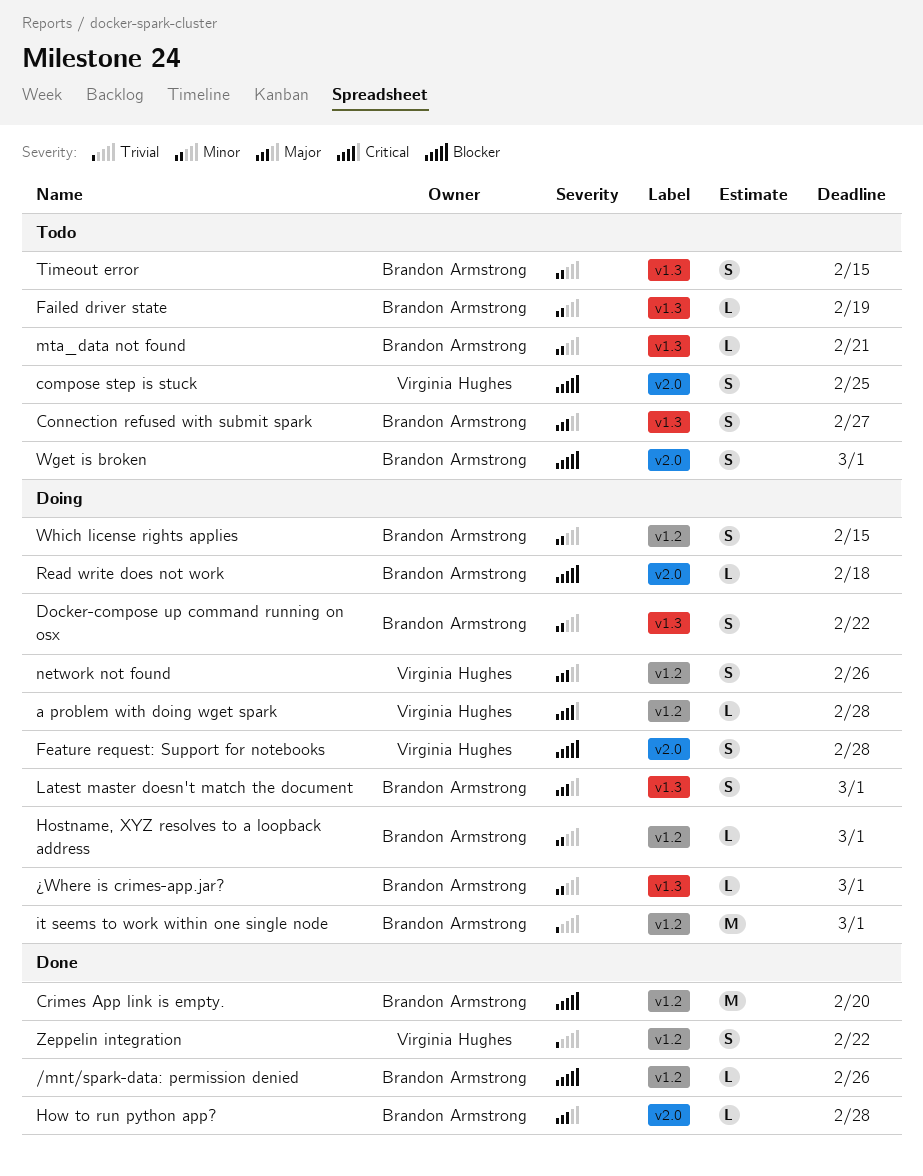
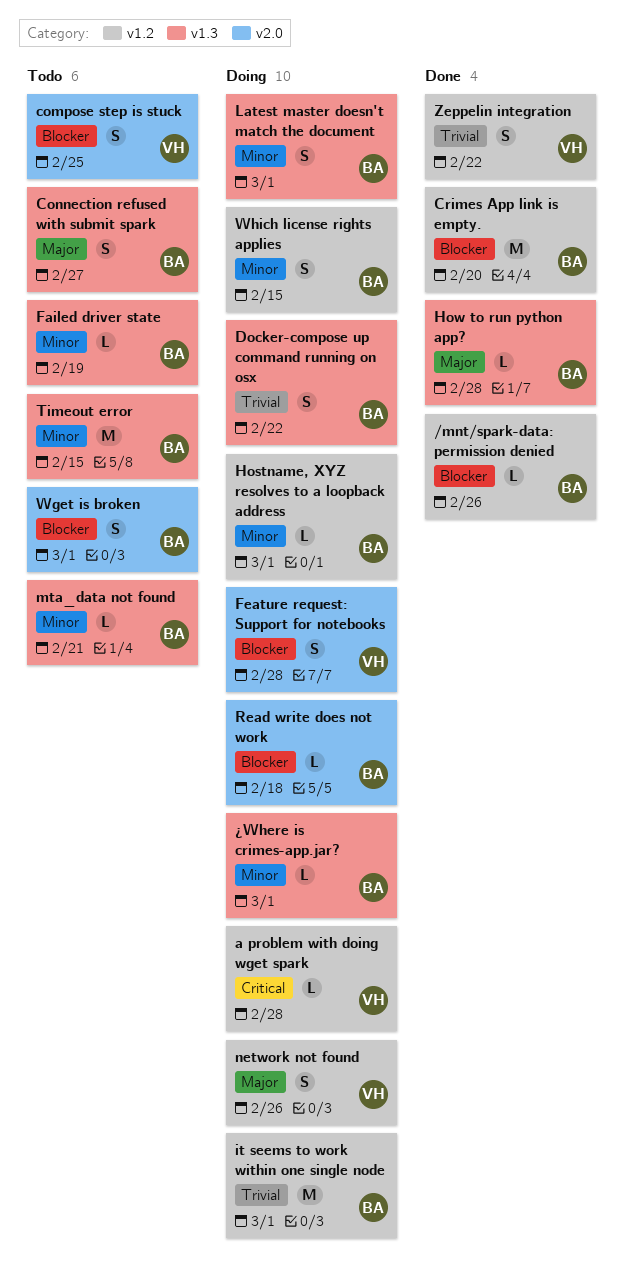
Docker-compose up command running on osx, priority: Minor -> Trivial
How to run python app?, label: v2.0 -> v1.3
Latest master doesn't match the document, priority: Major -> Minor
Timeout error, estimate: S -> M

